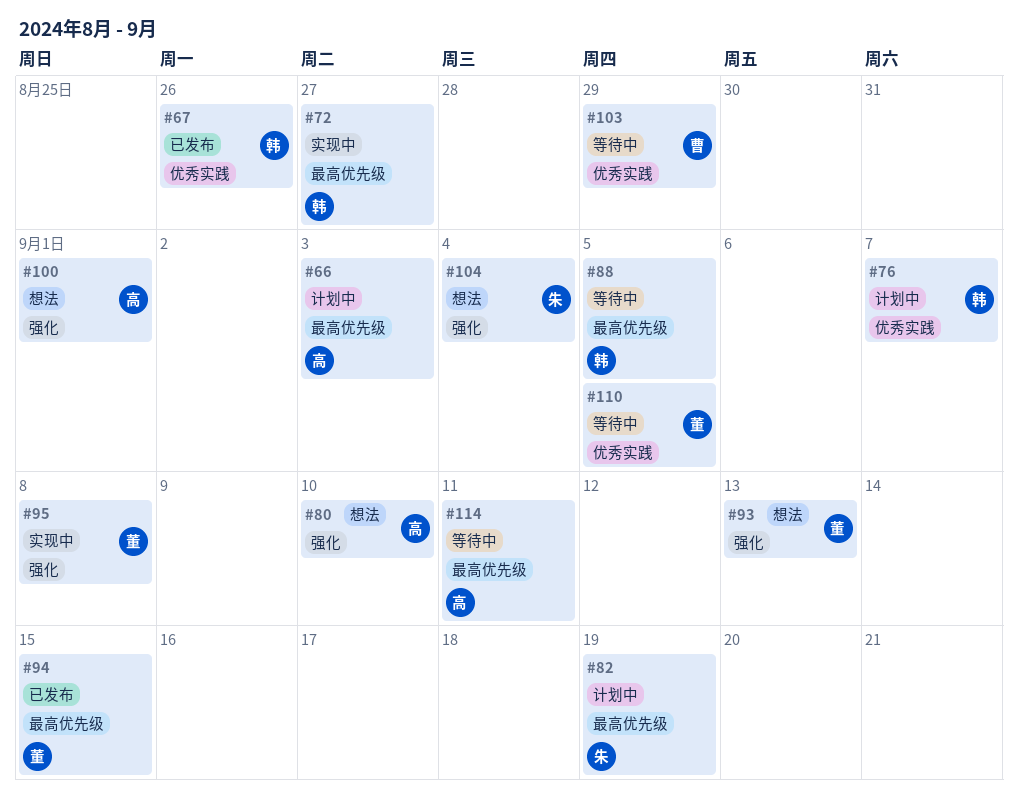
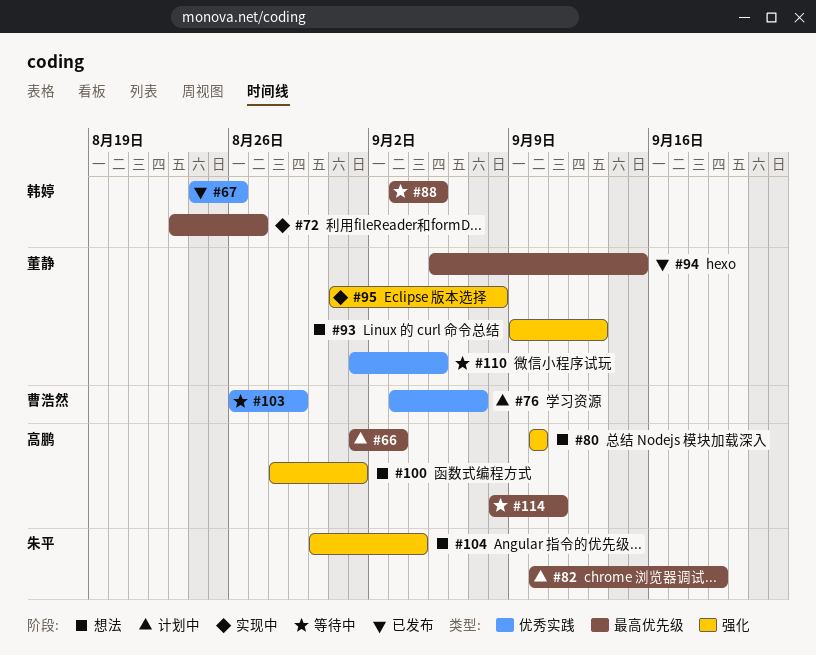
#76, owner: 韩婷 -> 曹浩然

